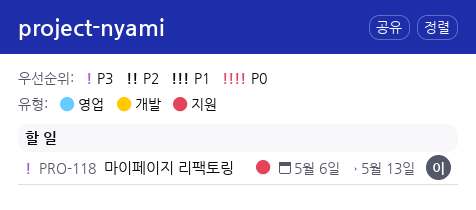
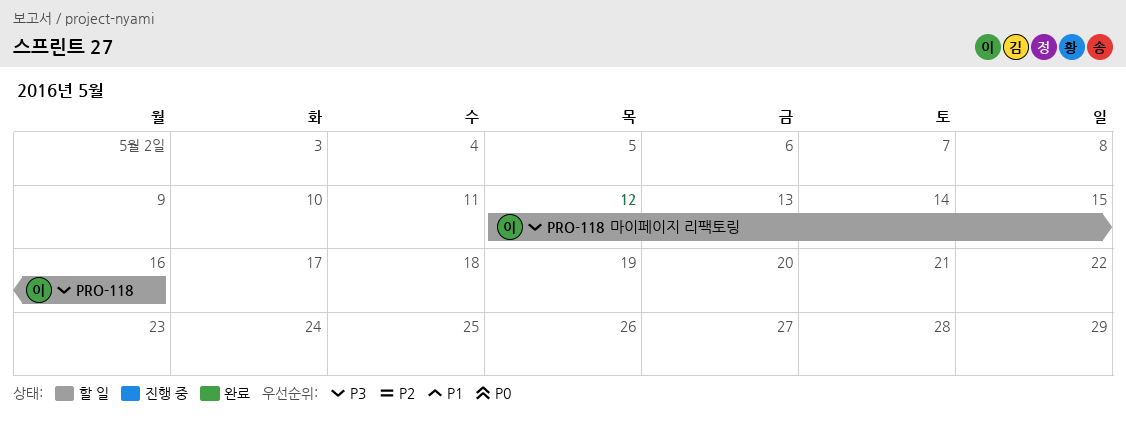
PRO-118, start: May 6 -> May 12
PRO-118, due: May 13 -> May 16

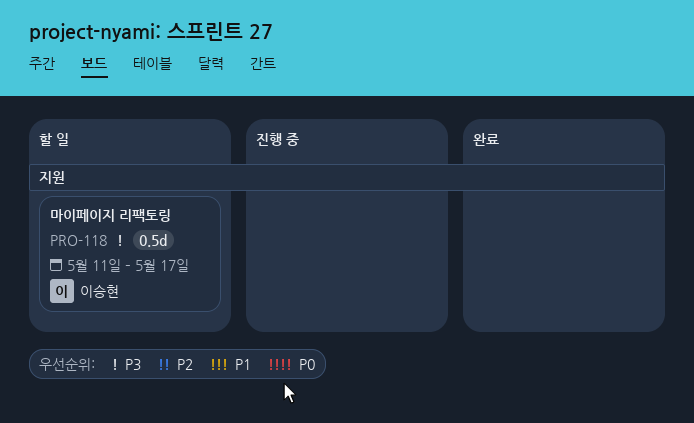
PRO-118, start: May 12 -> May 11
PRO-118, due: May 16 -> May 17

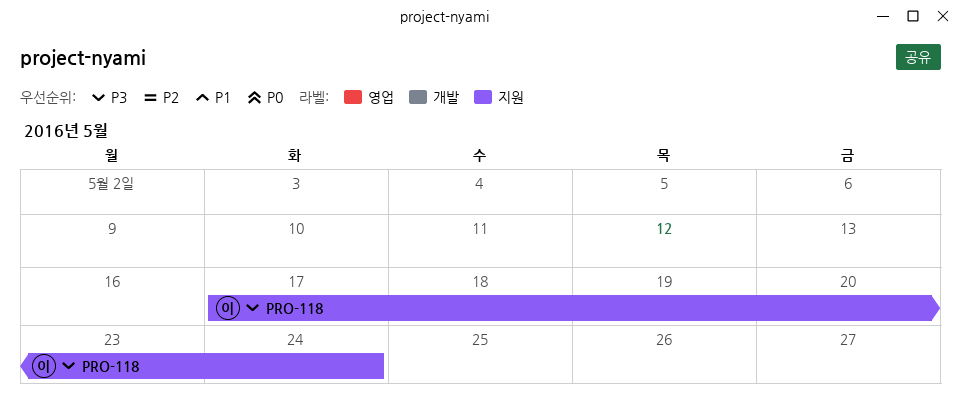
PRO-118, start: May 11 -> May 17
PRO-118, due: May 17 -> May 24

